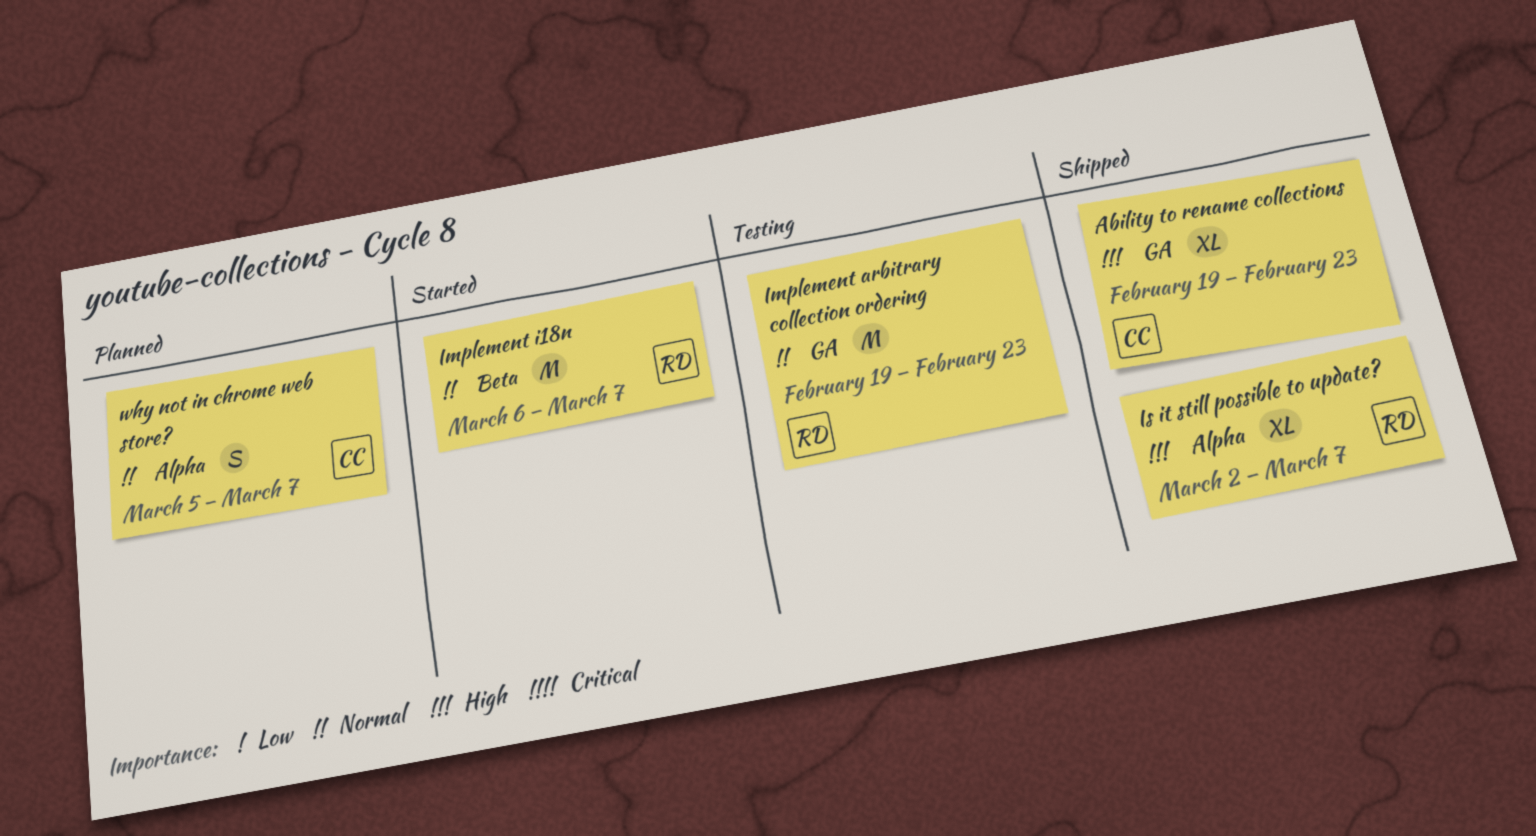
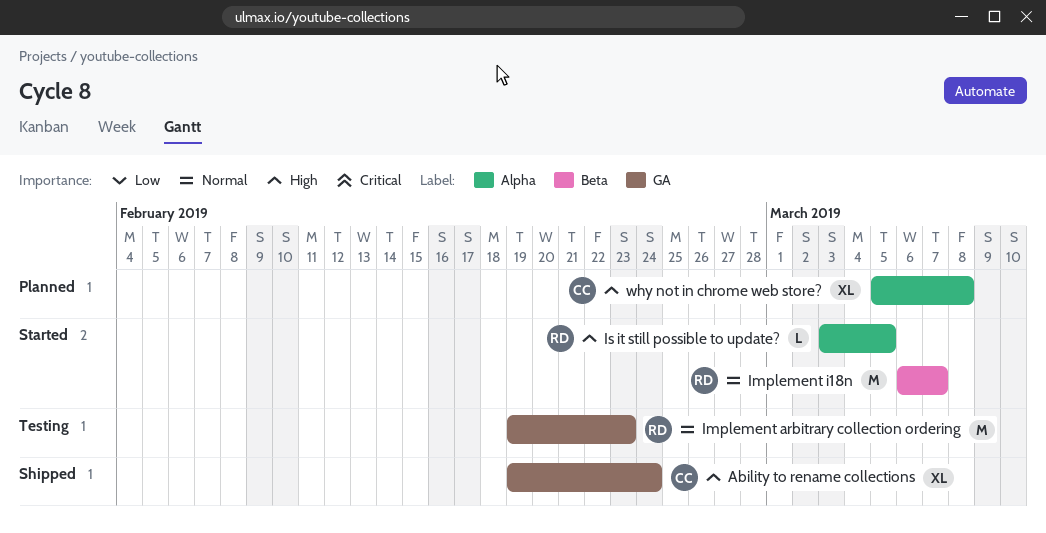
Ability to rename collections, due: Feb 23 -> Feb 24
Is it still possible to update?, status: Shipped -> Started
Is it still possible to update?, estimate: XL -> L
Is it still possible to update?, start: Mar 2 -> Mar 3
Is it still possible to update?, due: Mar 7 -> Mar 5
why not in chrome web store?, priority: Normal -> High
why not in chrome web store?, estimate: S -> XL
why not in chrome web store?, due: Mar 7 -> Mar 8

